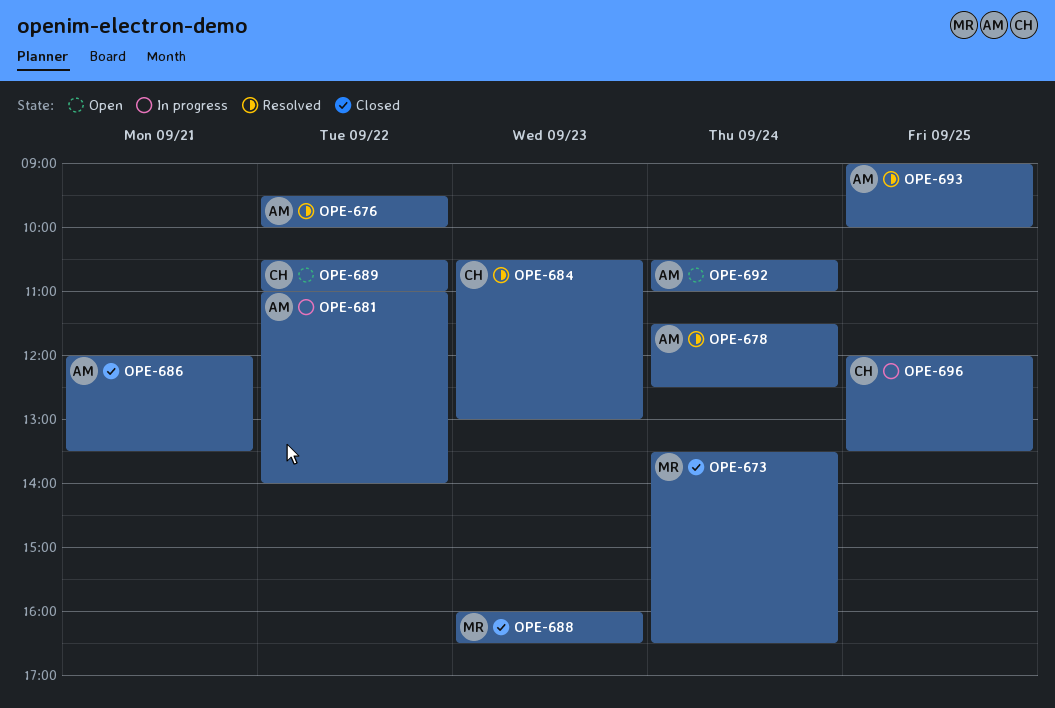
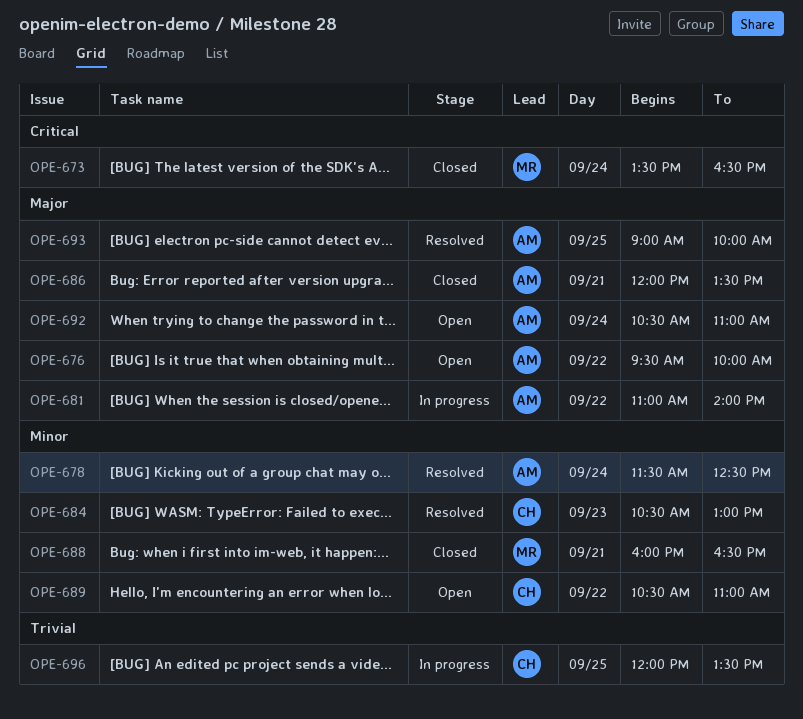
OPE-676, status: Resolved -> Open
OPE-688, day: Sep 23 -> Sep 21

